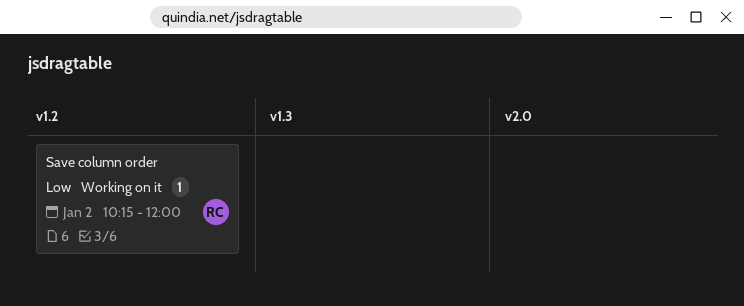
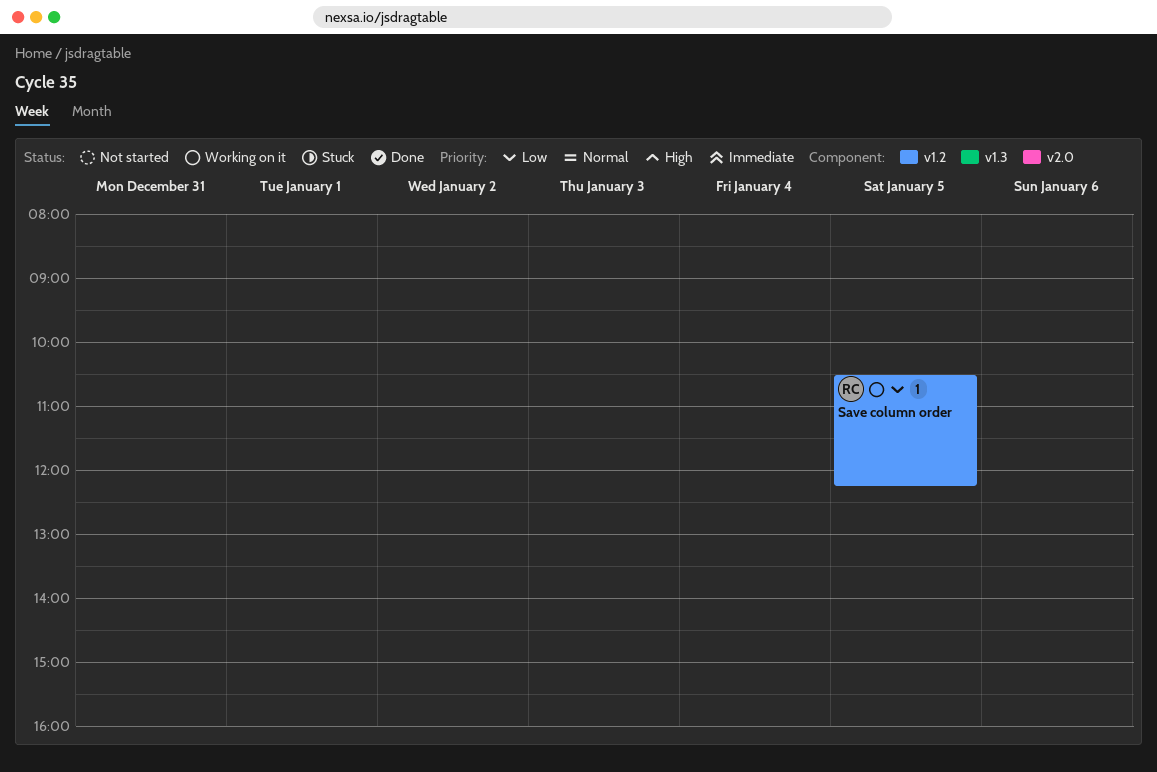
Save column order, day: Jan 2 -> Jan 5
Save column order, begins: 10:15 -> 10:30
Save column order, ends: 12:00 -> 12:15

